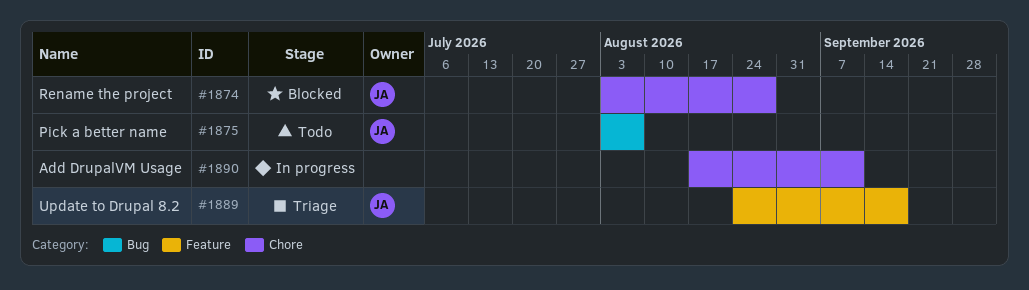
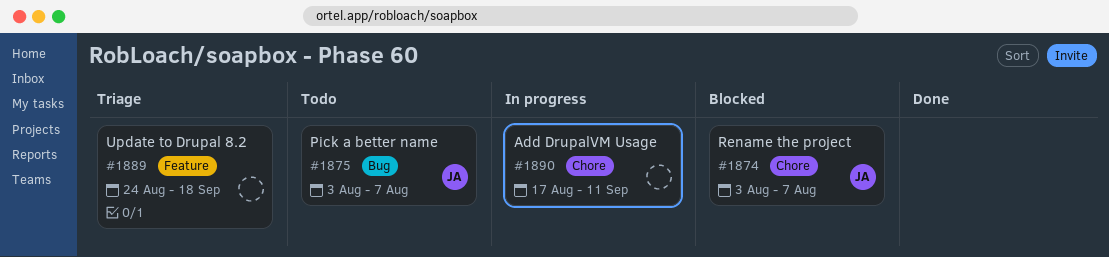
#1874, due: Aug 28 -> Aug 7
#1889, owner: JA -> none

